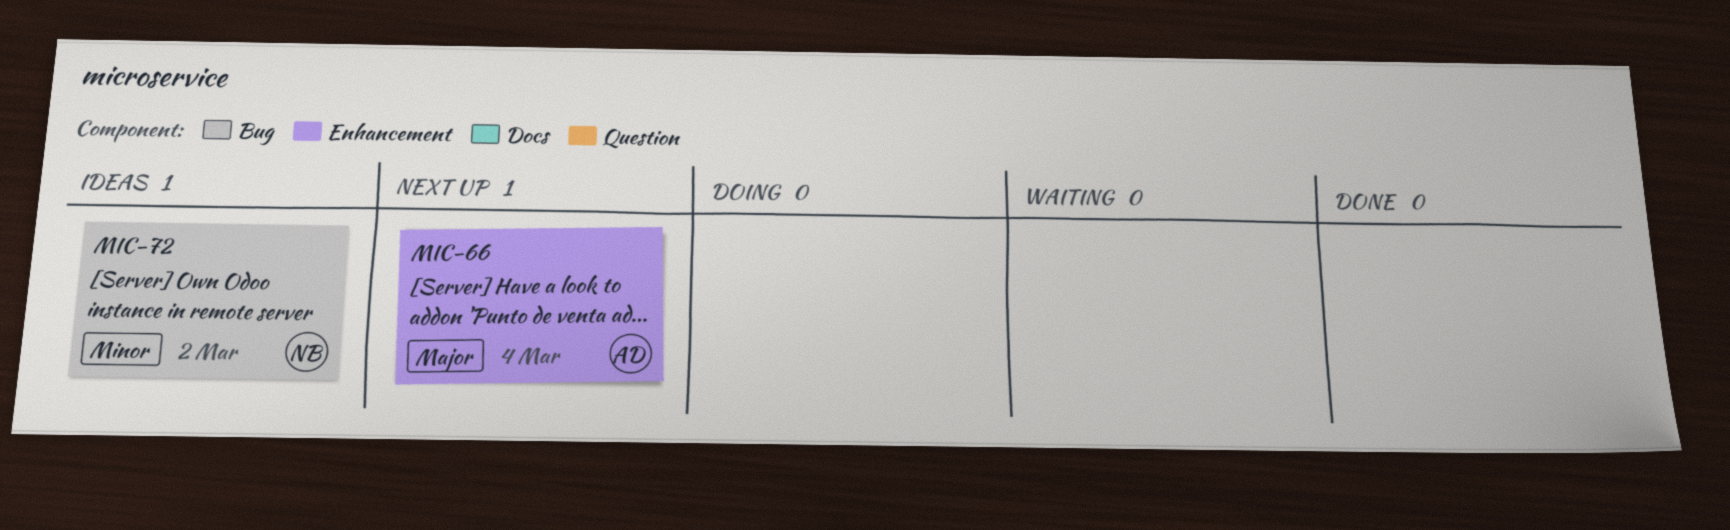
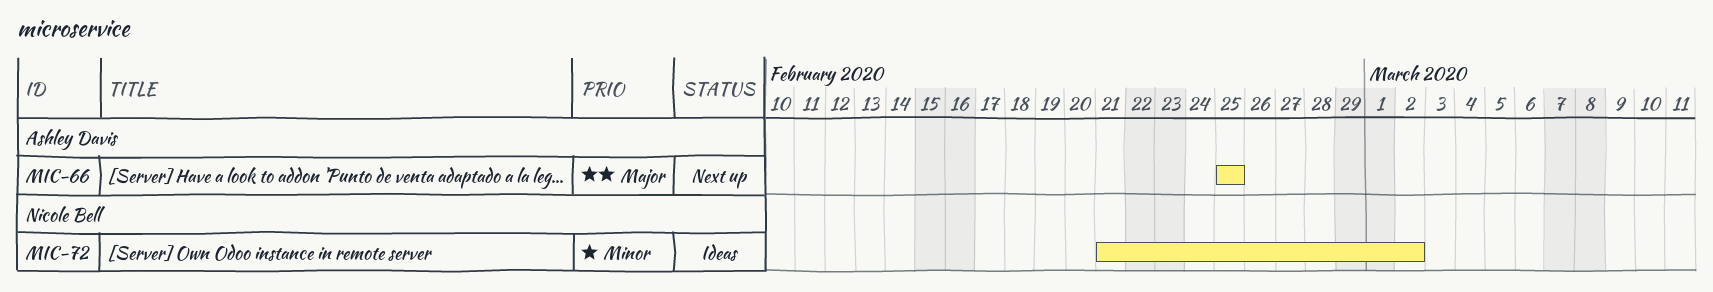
MIC-66, due: Mar 4 -> Feb 25

